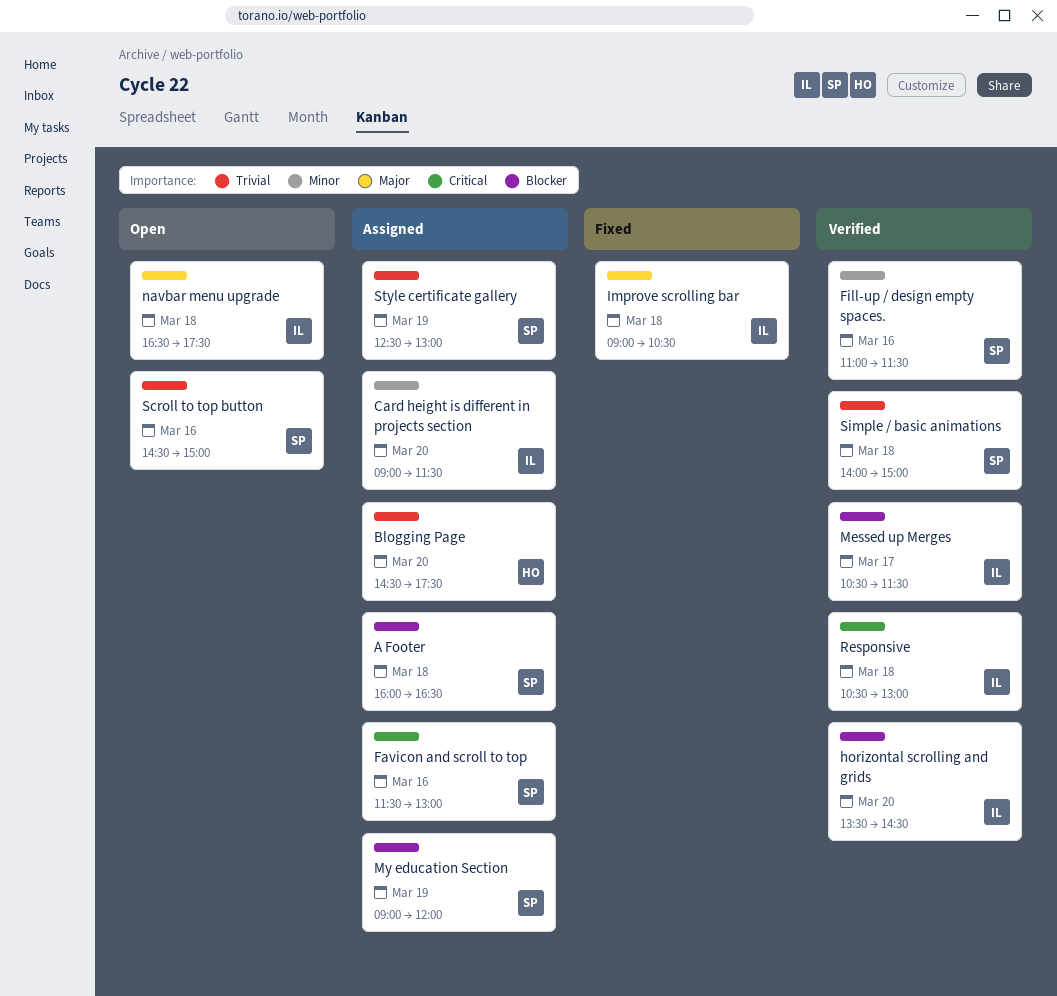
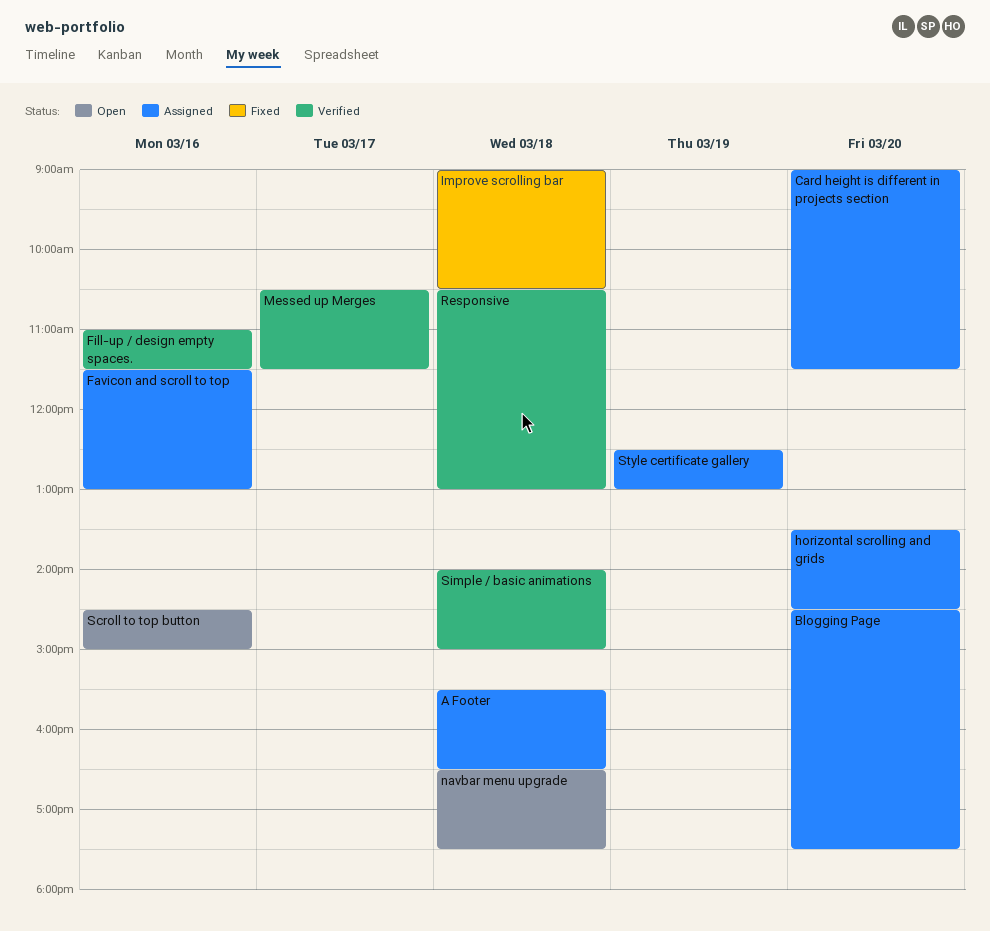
A Footer, begins: 16:00 -> 15:30
horizontal scrolling and grids, status: Verified -> Assigned
My education Section: present -> none

